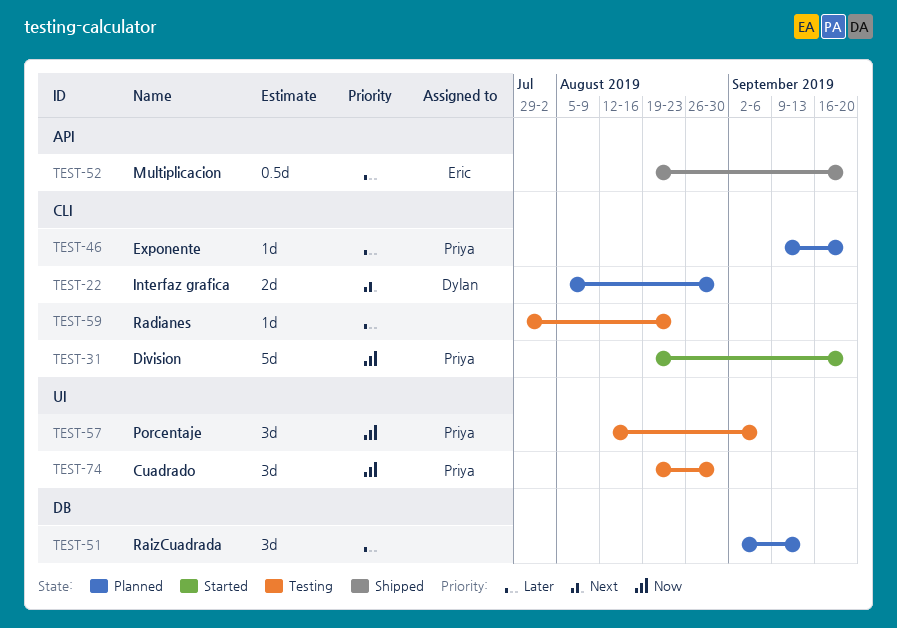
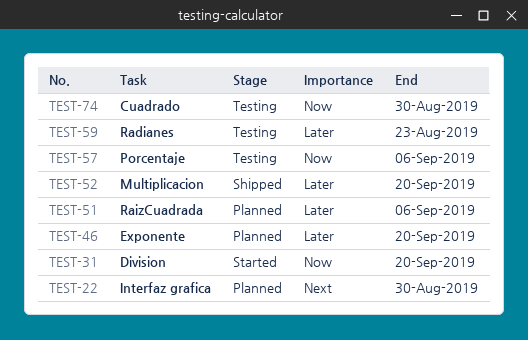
TEST-51, due: Sep 13 -> Sep 6

